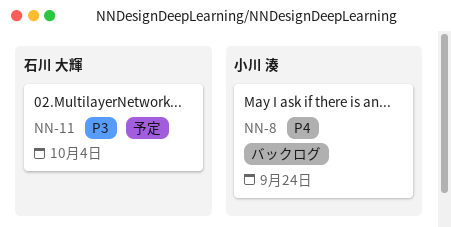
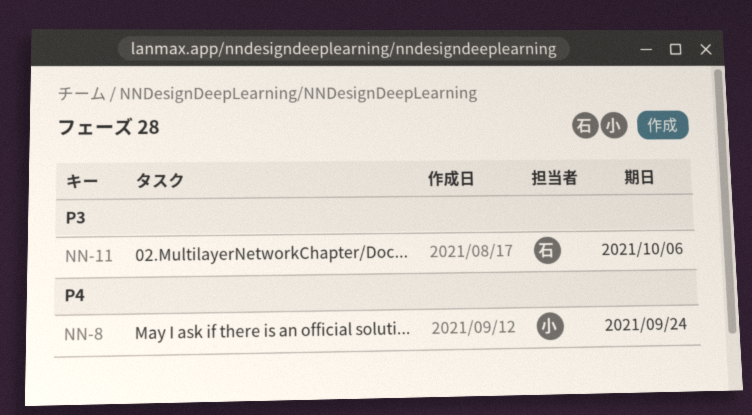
NN-11, due: Oct 4 -> Oct 6

